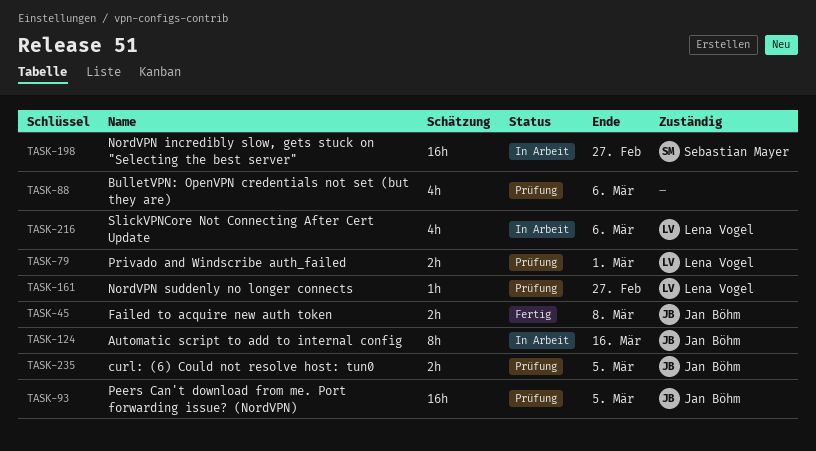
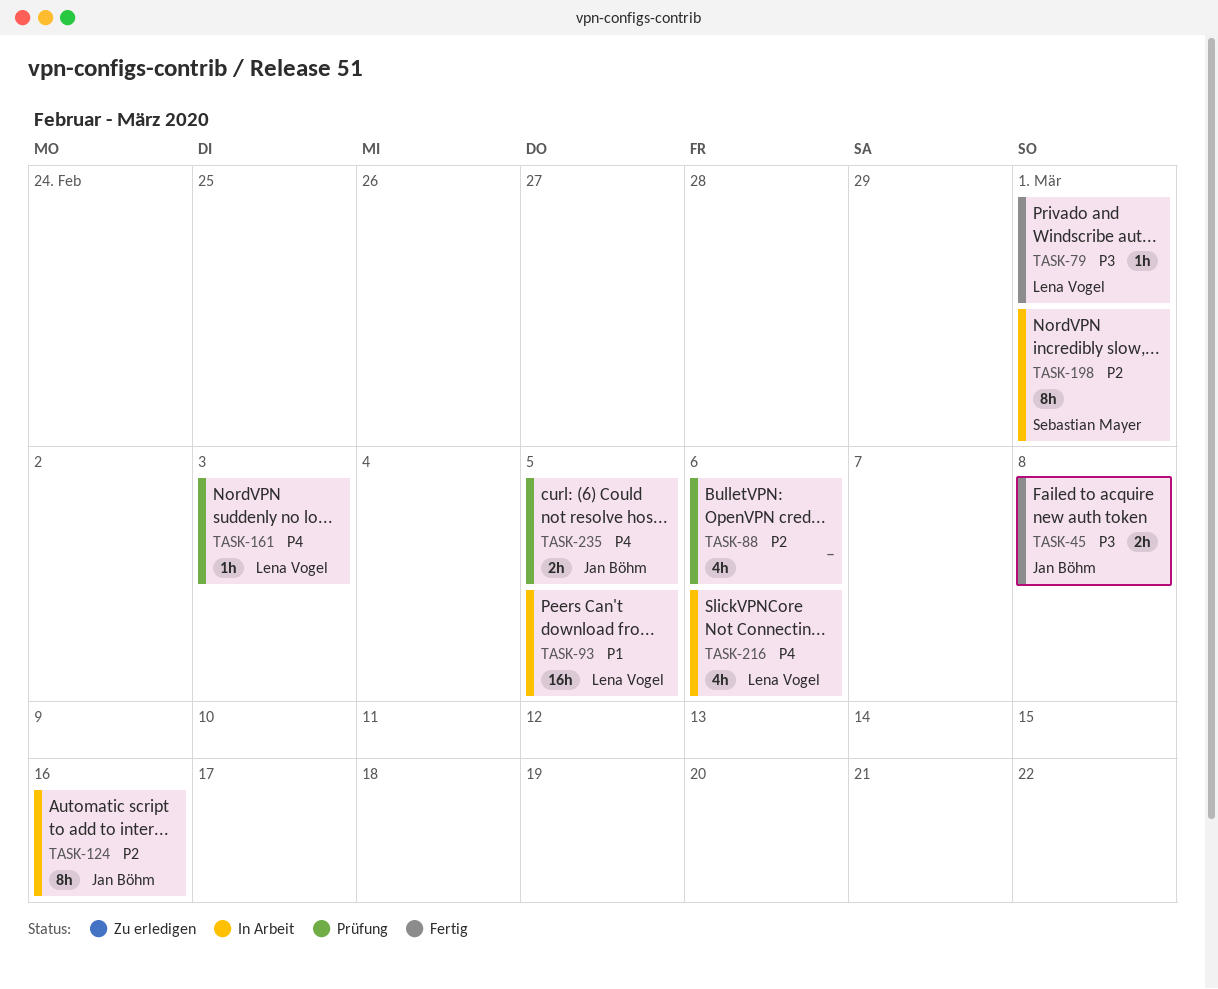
TASK-79, status: Prüfung -> Fertig
TASK-79, estimate: 2h -> 1h
TASK-93, status: Prüfung -> In Arbeit
TASK-93, owner: Jan Böhm -> Lena Vogel
TASK-161, due: Feb 27 -> Mar 3
TASK-198, estimate: 16h -> 8h
TASK-198, due: Feb 27 -> Mar 1

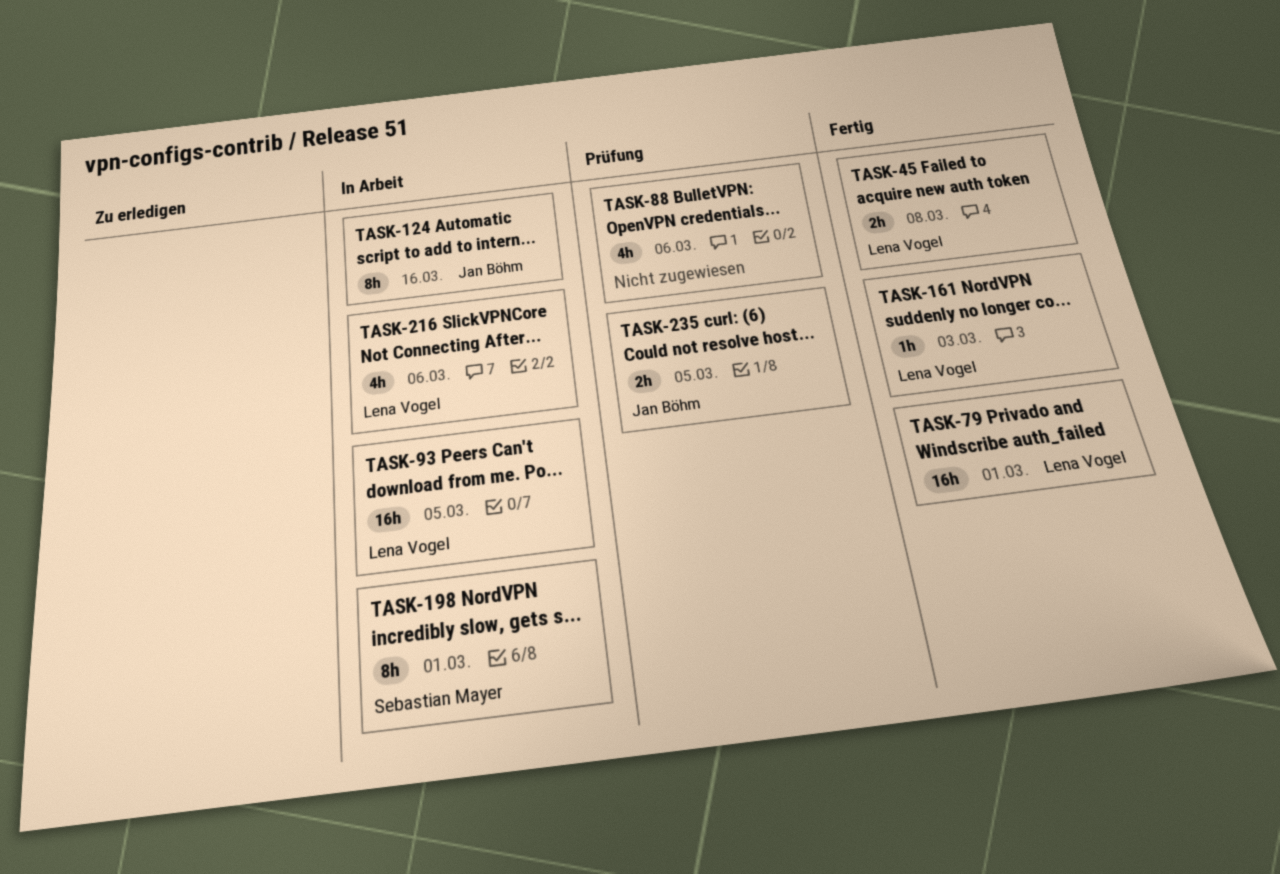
TASK-45, owner: Jan Böhm -> Lena Vogel
TASK-79, estimate: 1h -> 16h
TASK-161, status: Prüfung -> Fertig

